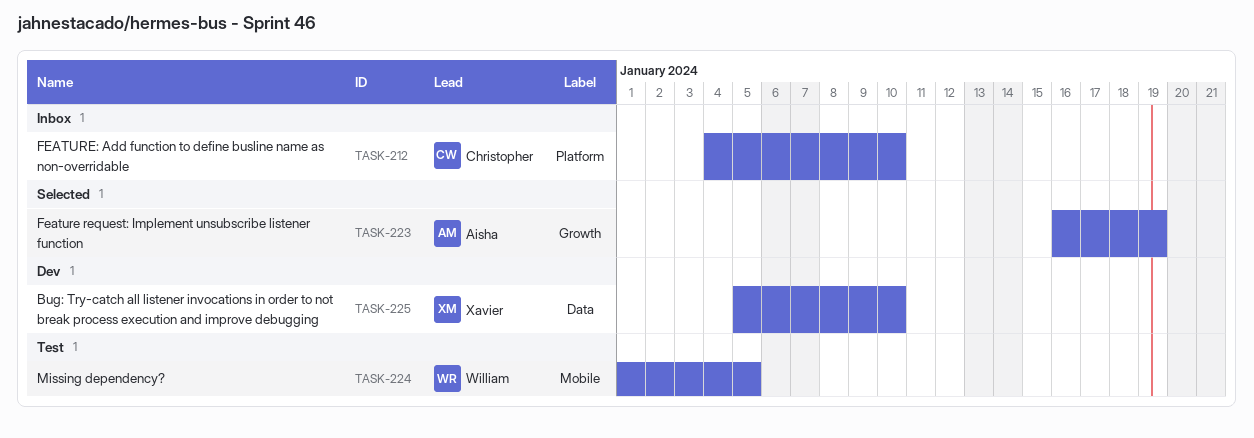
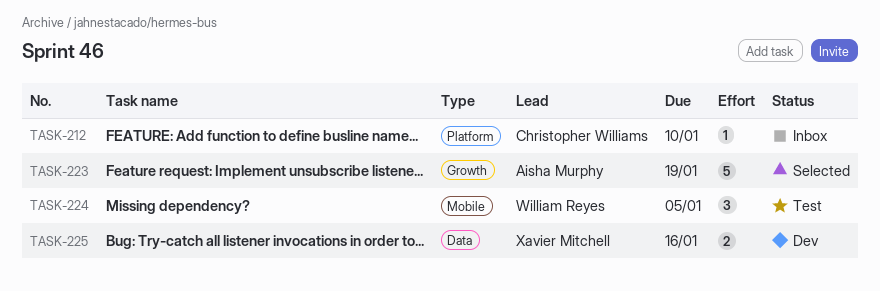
TASK-225, due: Jan 10 -> Jan 16

